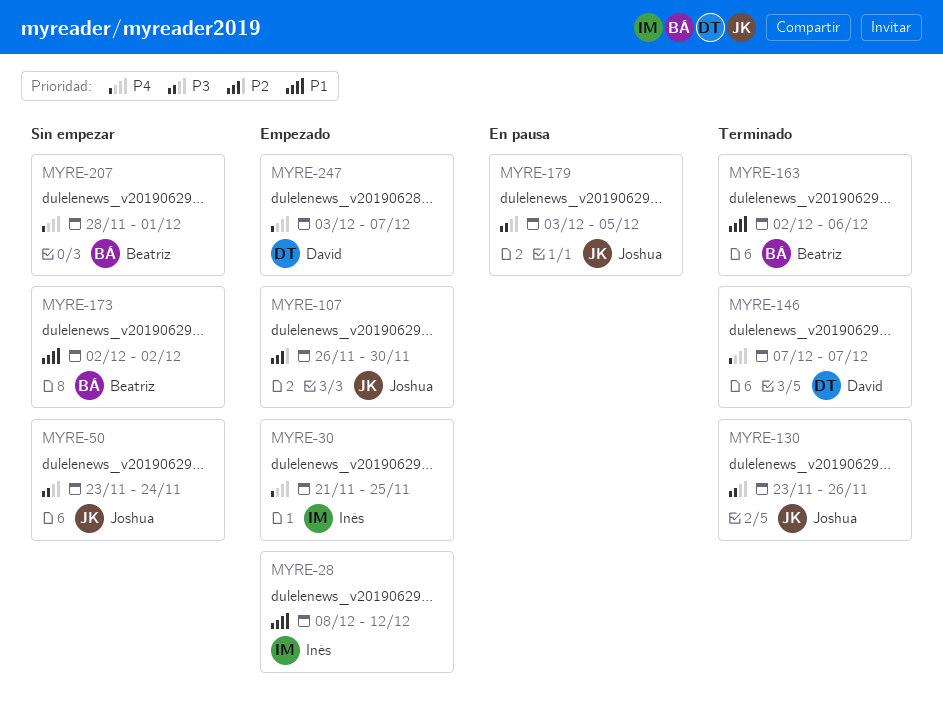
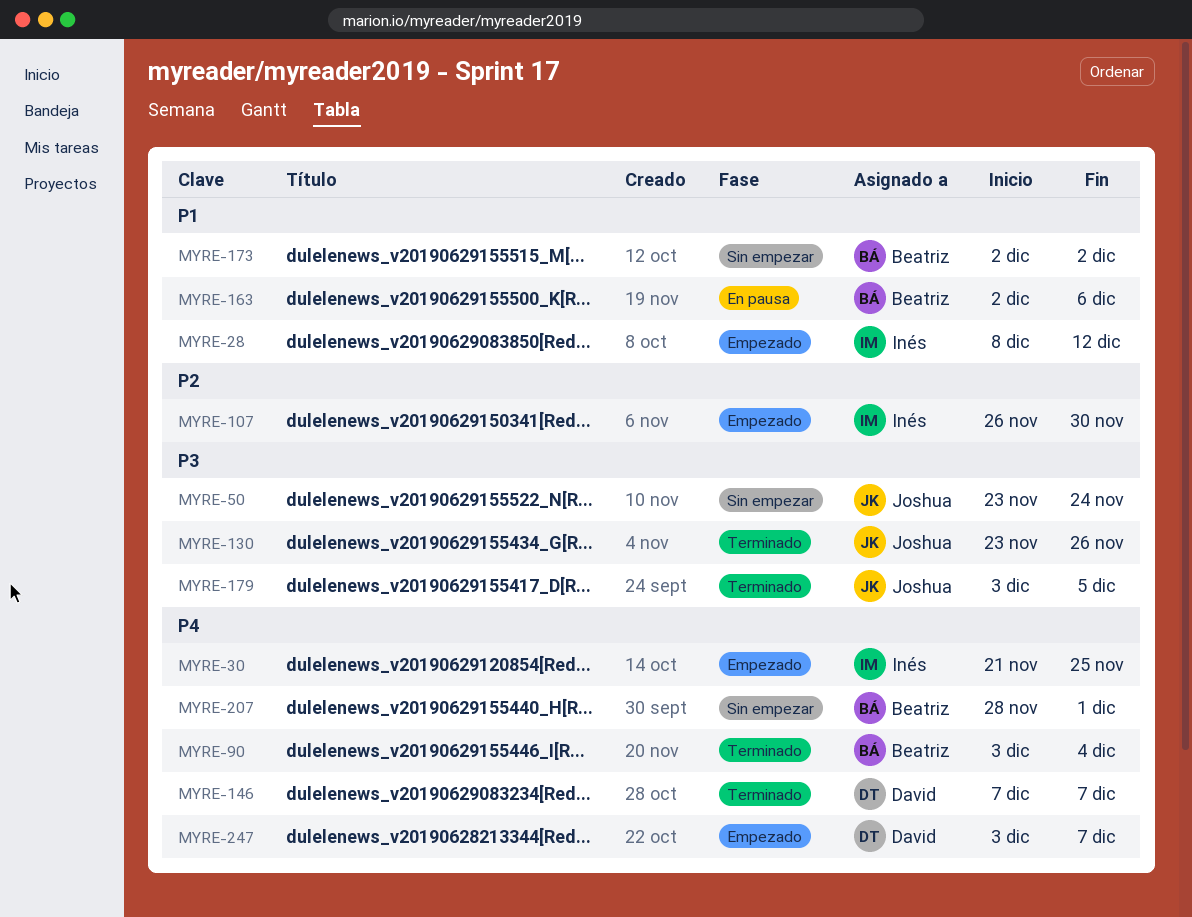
MYRE-90: none -> present
MYRE-107, owner: Joshua -> Inés
MYRE-163, status: Terminado -> En pausa
MYRE-179, status: En pausa -> Terminado

